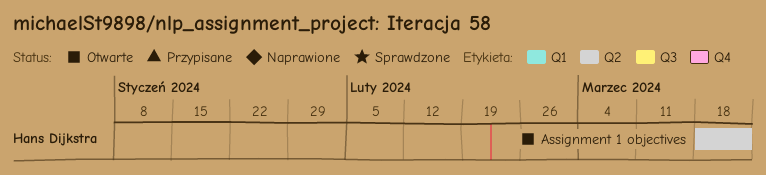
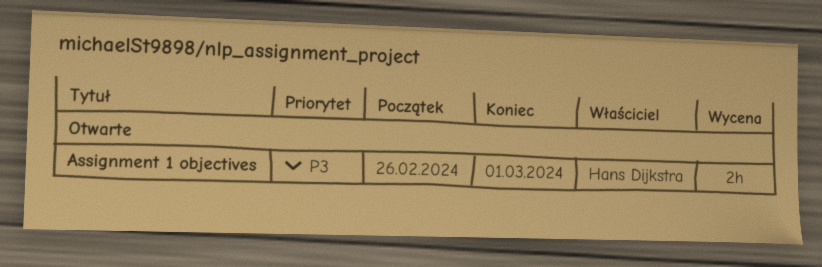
Assignment 1 objectives, start: Mar 18 -> Feb 26
Assignment 1 objectives, due: Mar 22 -> Mar 1

